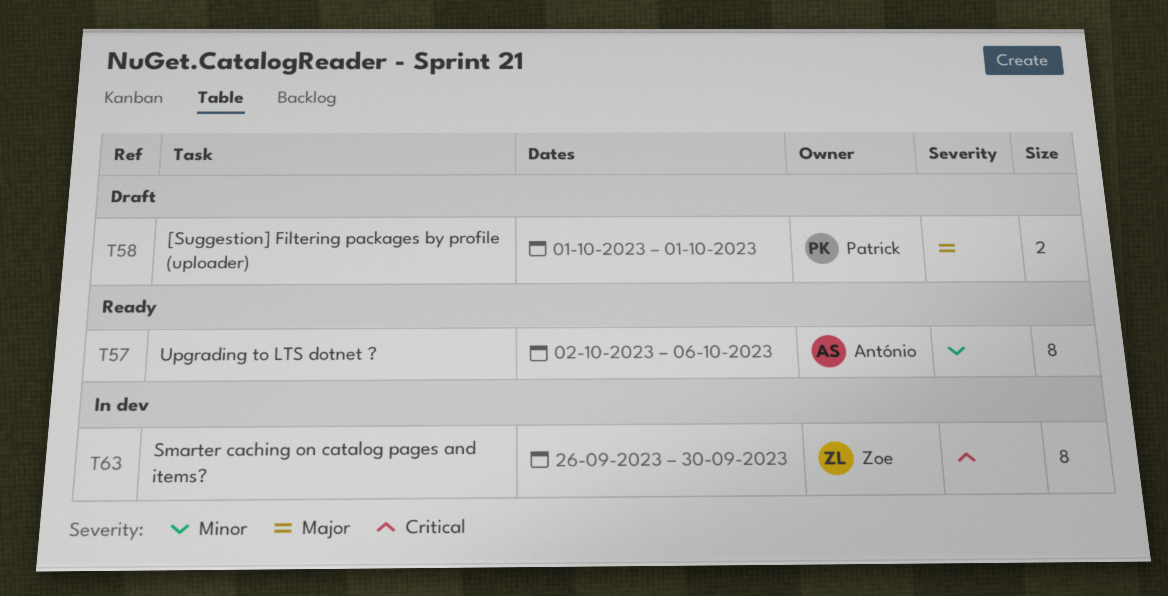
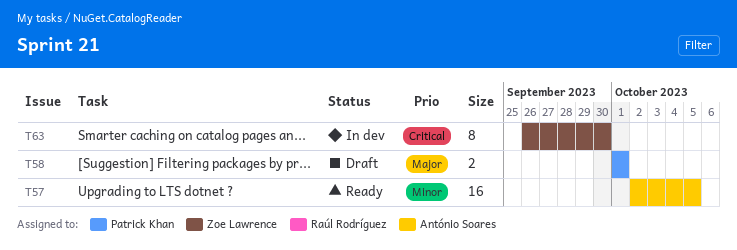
T57, estimate: 8 -> 16
T57, due: Oct 6 -> Oct 5

